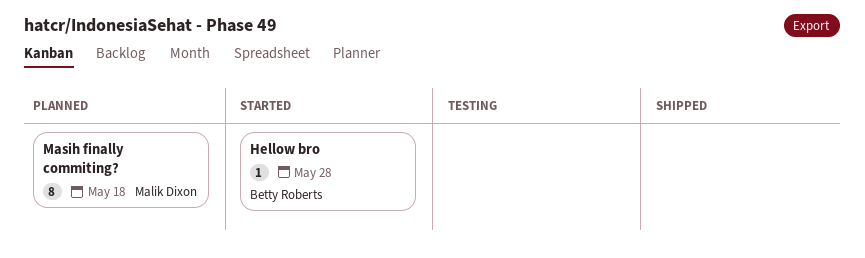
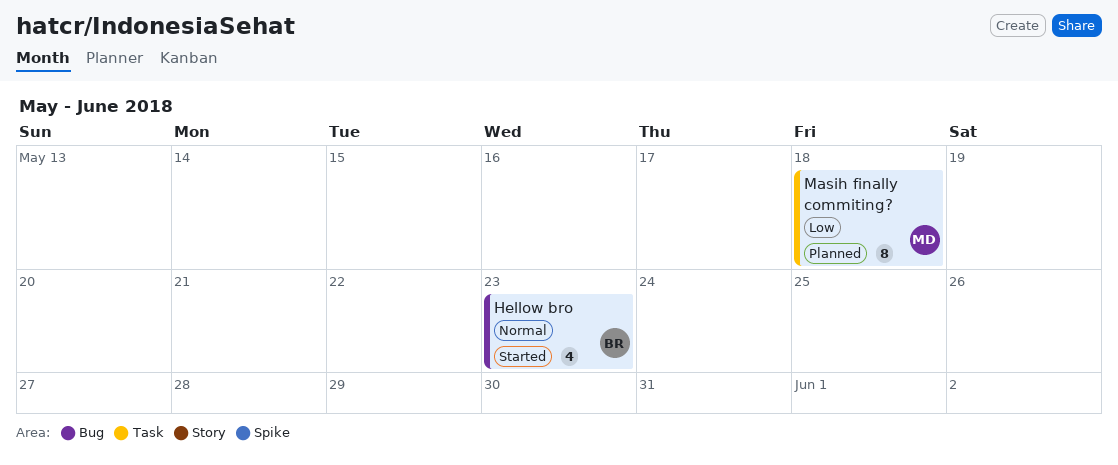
Hellow bro, estimate: 1 -> 4
Hellow bro, due: May 28 -> May 23

